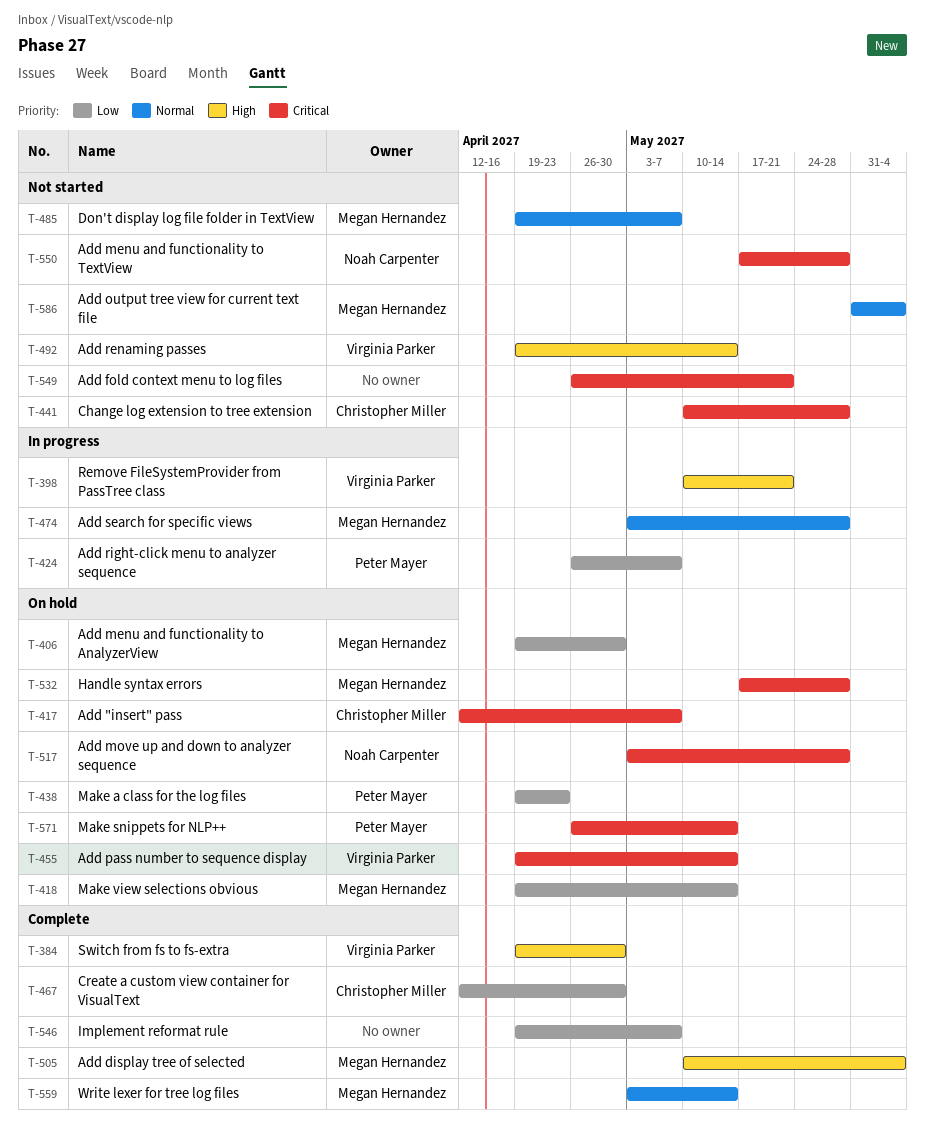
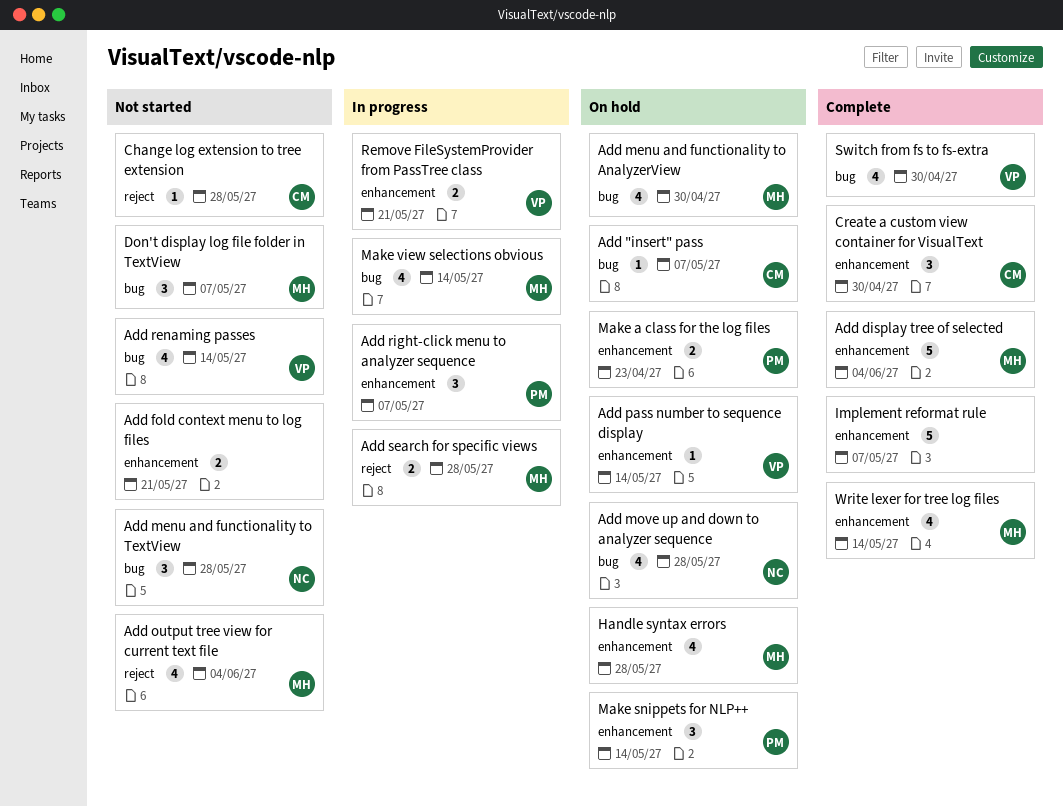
Make view selections obvious, status: On hold -> In progress

